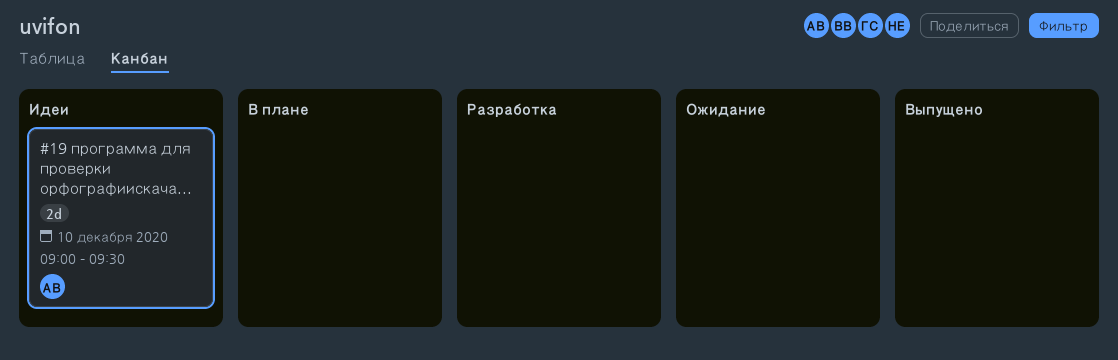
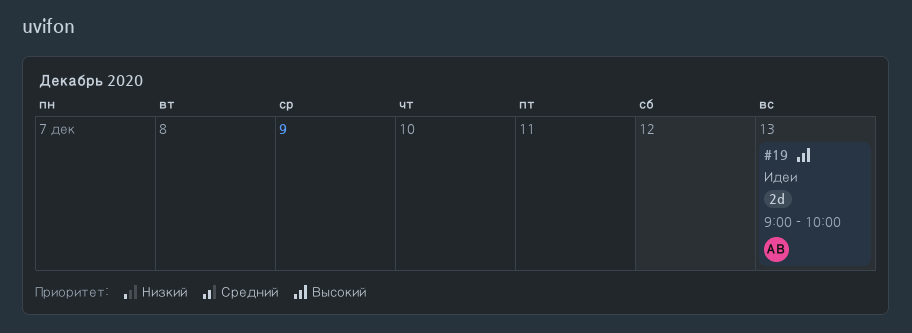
#19, day: Dec 10 -> Dec 13
#19, ends: 09:30 -> 10:00

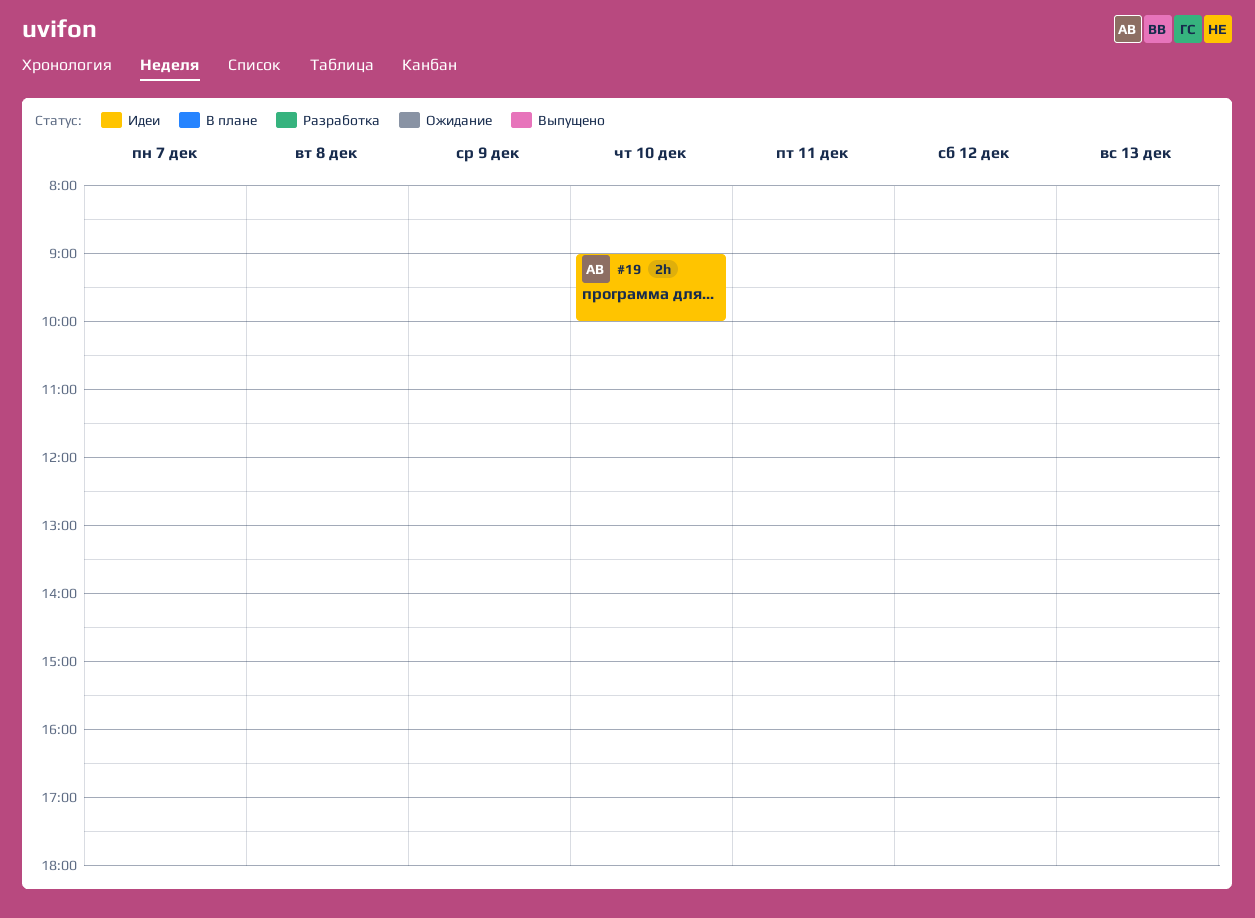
#19, estimate: 2d -> 2h
#19, day: Dec 13 -> Dec 10

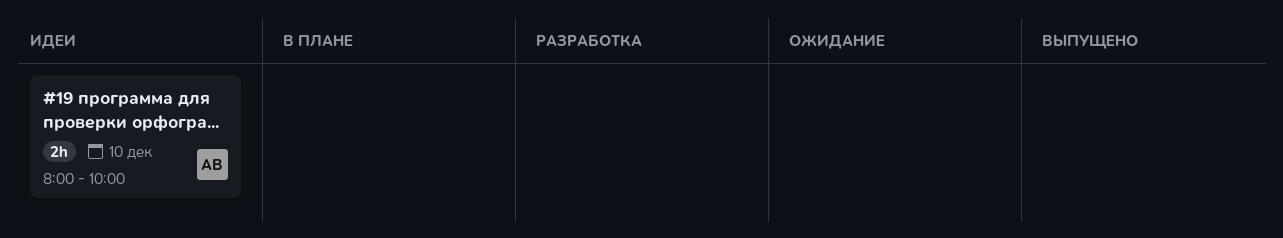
#19, begins: 09:00 -> 08:00

